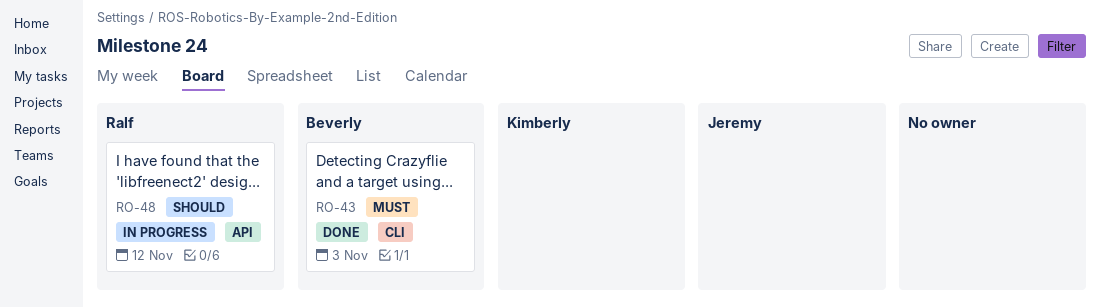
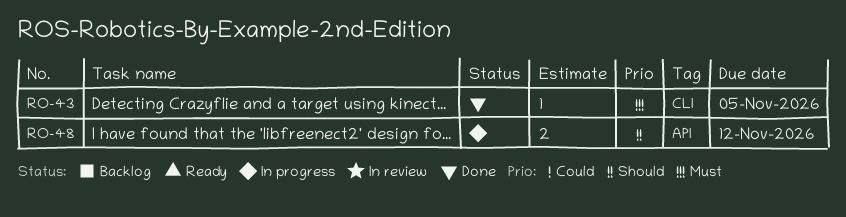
RO-43, due: Nov 3 -> Nov 5

